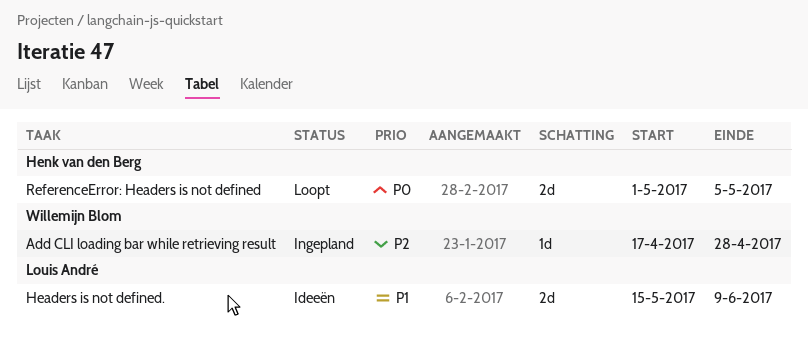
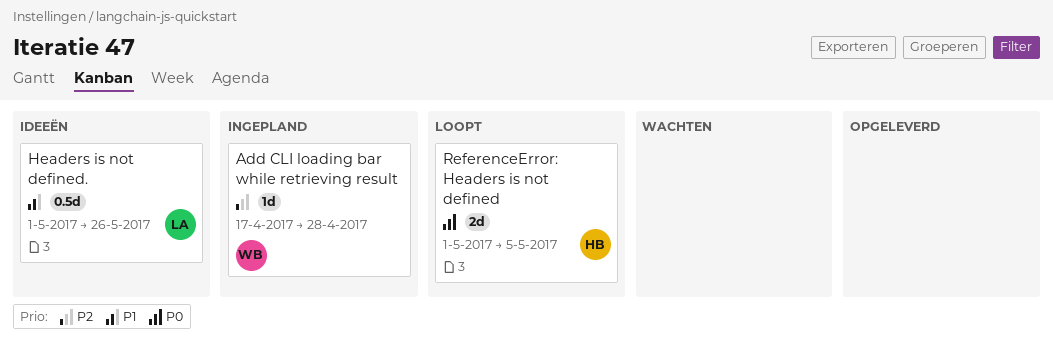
Headers is not defined., estimate: 2d -> 0.5d
Headers is not defined., start: May 15 -> May 1
Headers is not defined., due: Jun 9 -> May 26

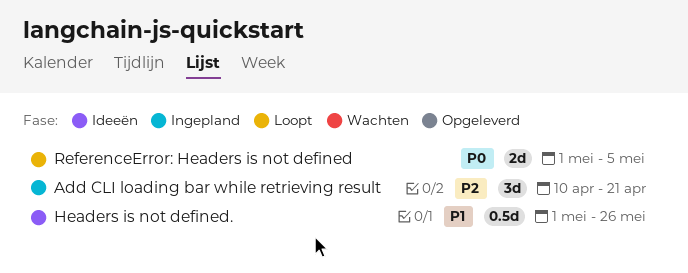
Add CLI loading bar while retrieving result, estimate: 1d -> 3d
Add CLI loading bar while retrieving result, start: Apr 17 -> Apr 10
Add CLI loading bar while retrieving result, due: Apr 28 -> Apr 21

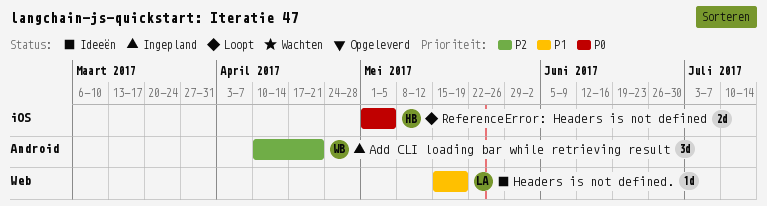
Headers is not defined., estimate: 0.5d -> 1d
Headers is not defined., start: May 1 -> May 15
Headers is not defined., due: May 26 -> May 19

